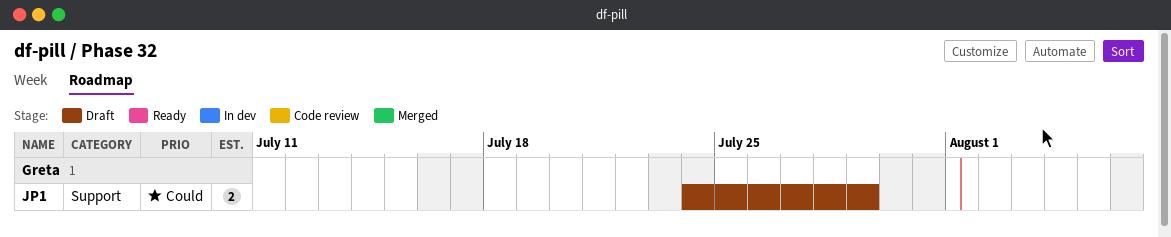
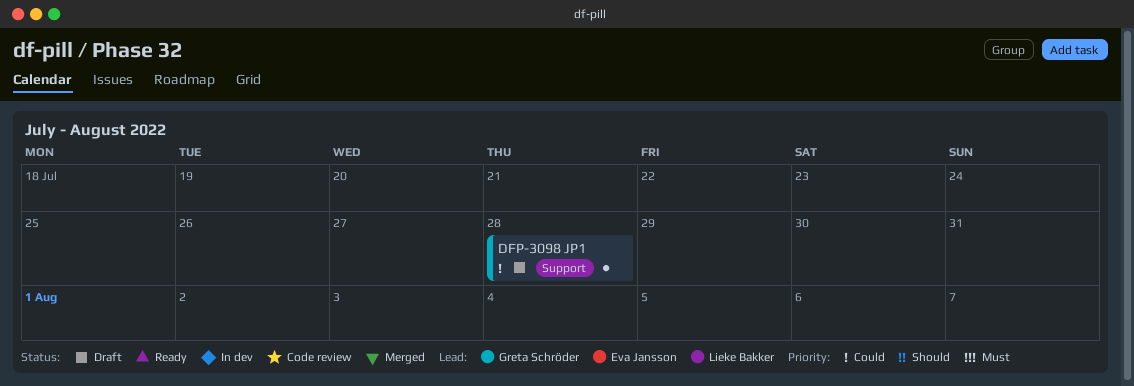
JP1, estimate: 2 -> 1
JP1, due: Jul 29 -> Jul 28

